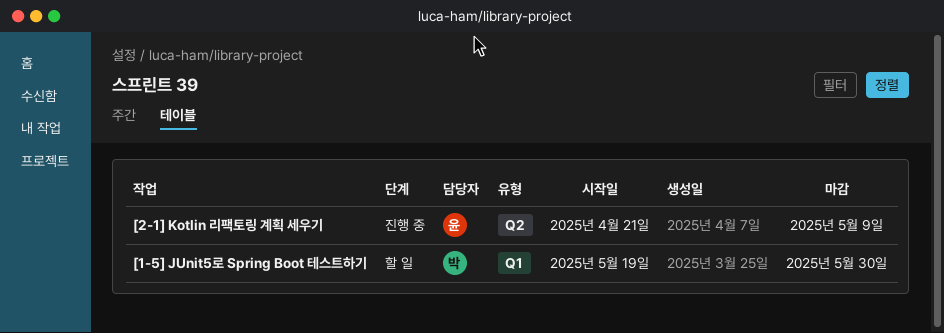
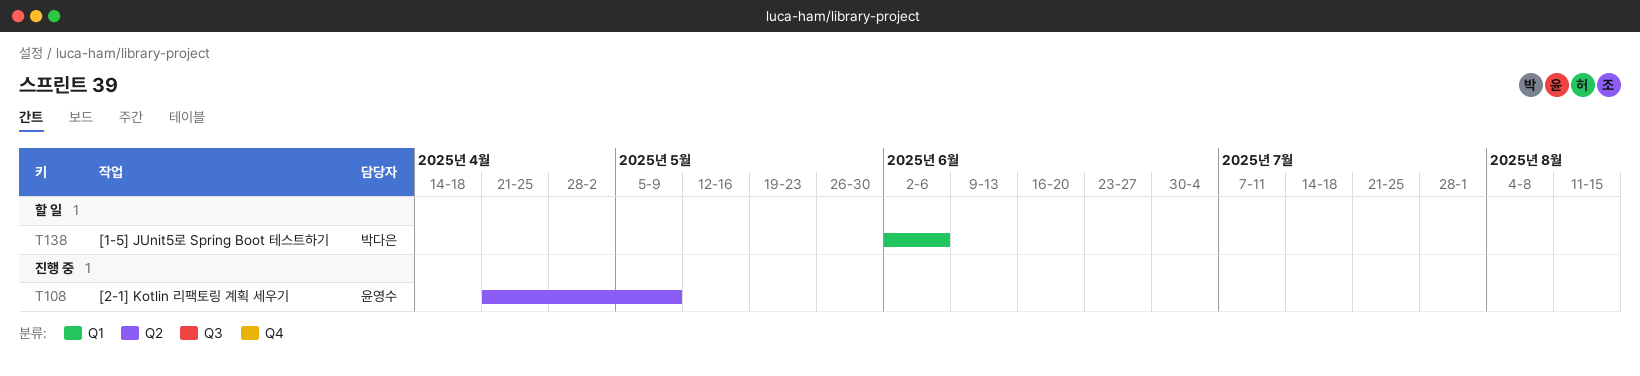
[1-5] JUnit5로 Spring Boot 테스트하기, start: May 19 -> Jun 2
[1-5] JUnit5로 Spring Boot 테스트하기, due: May 30 -> Jun 6

